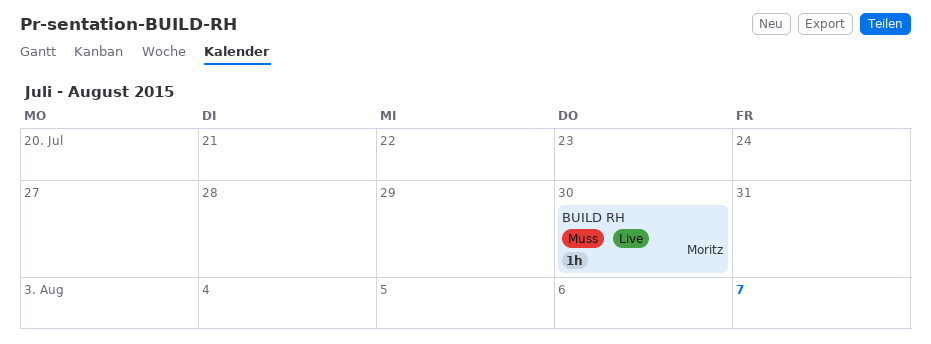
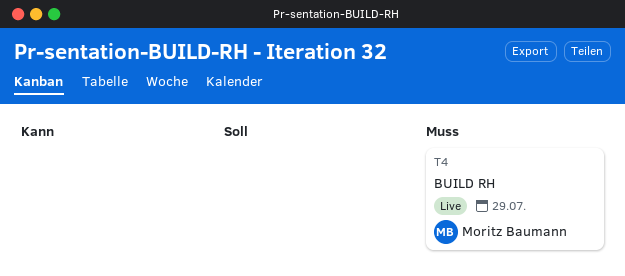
BUILD RH, due: Jul 30 -> Jul 29

